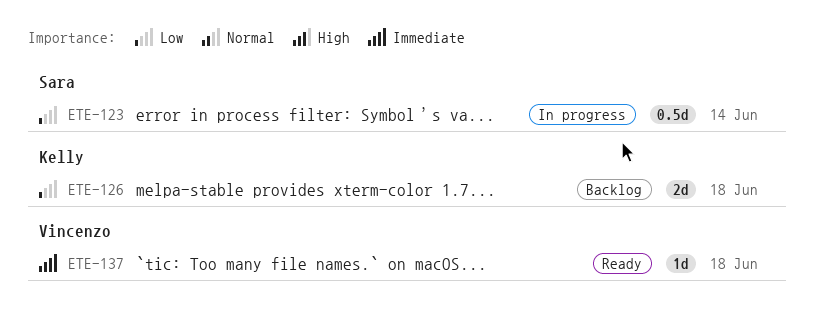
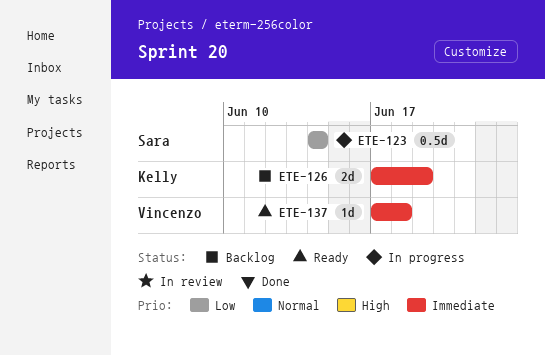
ETE-126, priority: Low -> Immediate
ETE-126, due: Jun 18 -> Jun 19

